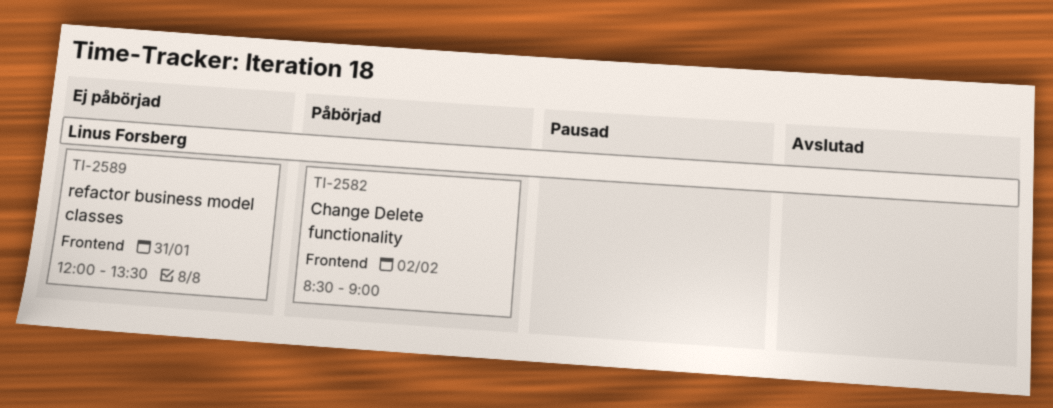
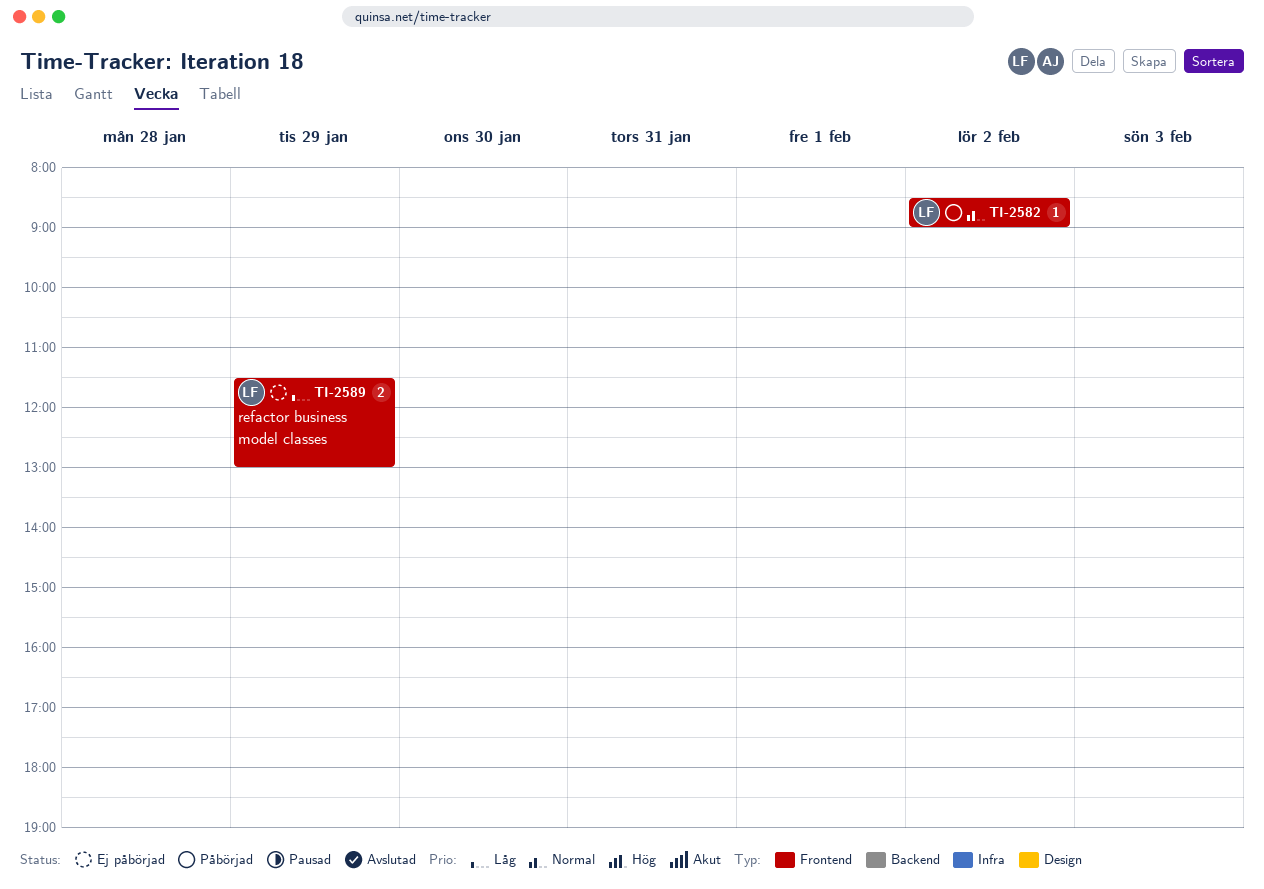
TI-2589, day: Jan 31 -> Jan 29
TI-2589, begins: 12:00 -> 11:30
TI-2589, ends: 13:30 -> 13:00

